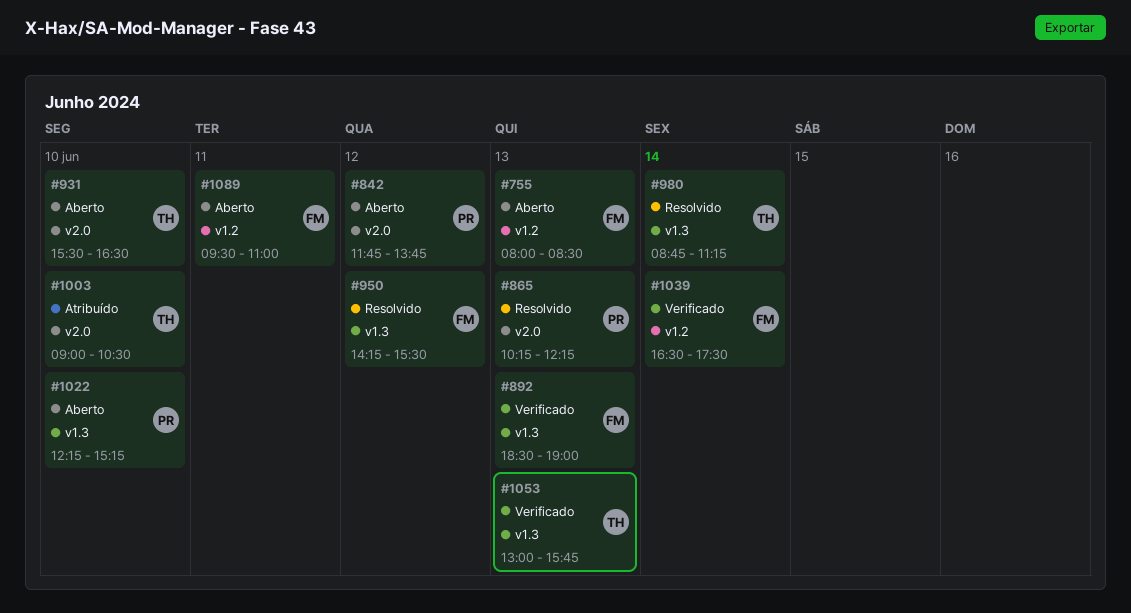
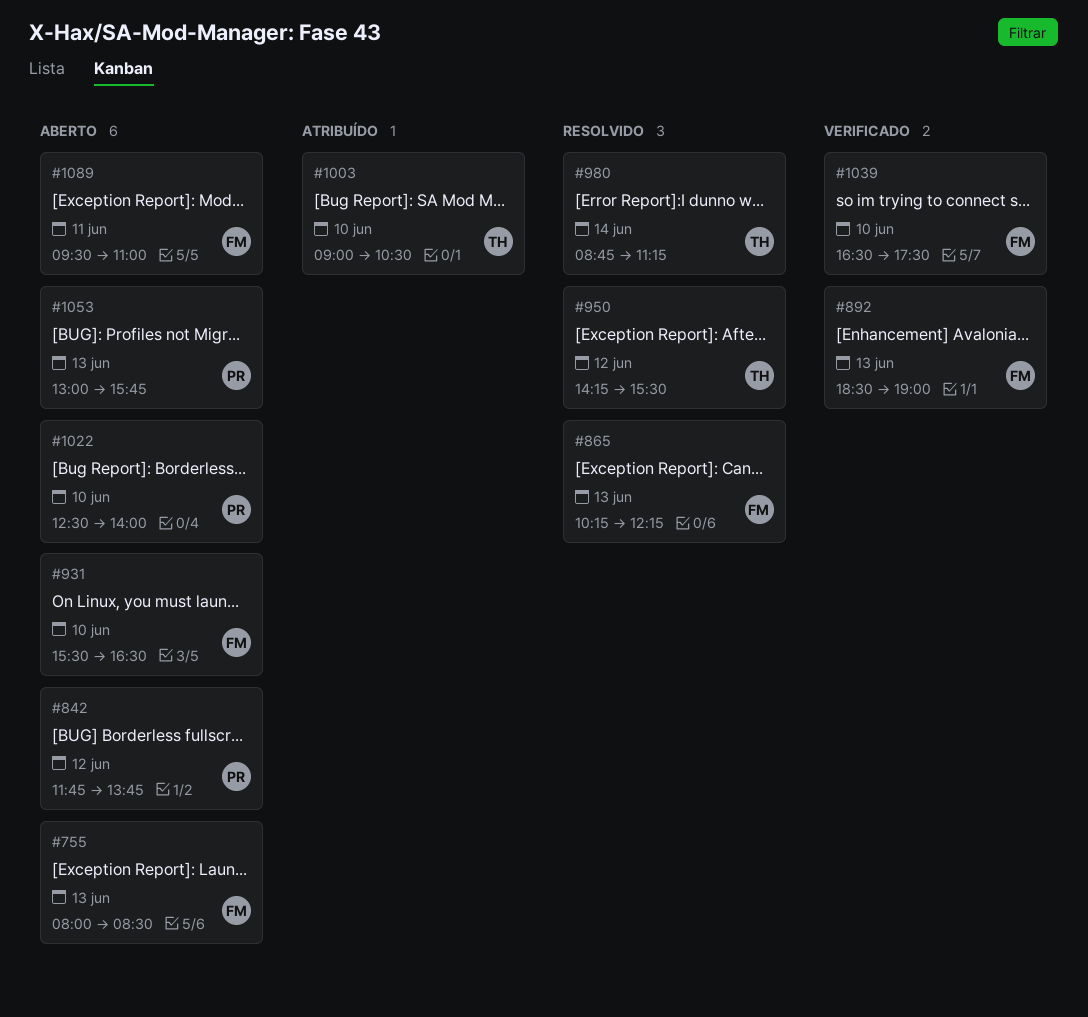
#865, owner: PR -> FM
#931, owner: TH -> FM
#950, owner: FM -> TH
#1022, begins: 12:15 -> 12:30
#1022, ends: 15:15 -> 14:00
#1039, day: Jun 14 -> Jun 10
#1053, status: Verificado -> Aberto
#1053, owner: TH -> PR

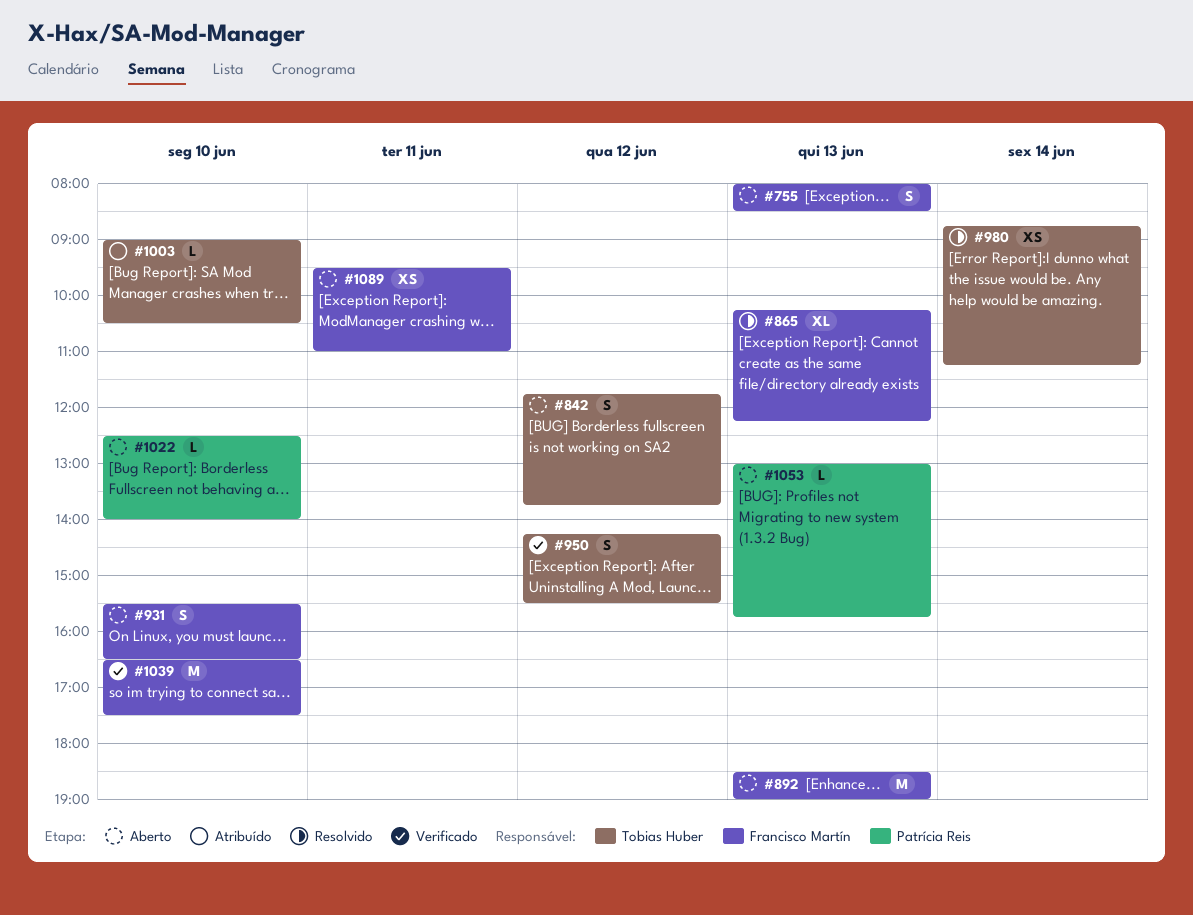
#842, owner: Patrícia Reis -> Tobias Huber
#892, status: Verificado -> Aberto
#950, status: Resolvido -> Verificado

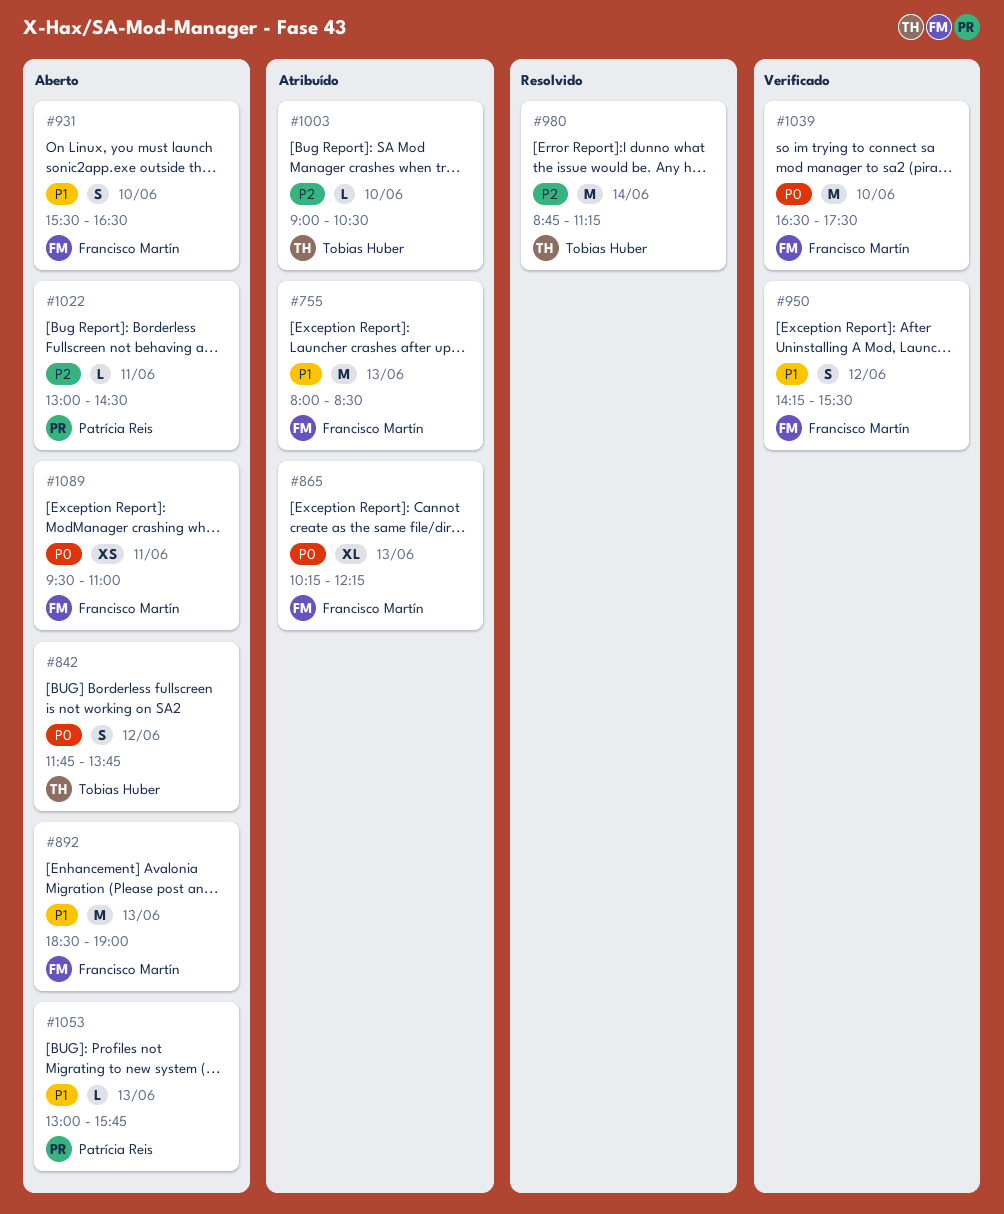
#755, status: Aberto -> Atribuído
#755, estimate: S -> M
#865, status: Resolvido -> Atribuído
#950, owner: Tobias Huber -> Francisco Martín
#980, estimate: XS -> M
#1022, day: Jun 10 -> Jun 11
#1022, begins: 12:30 -> 13:00
#1022, ends: 14:00 -> 14:30

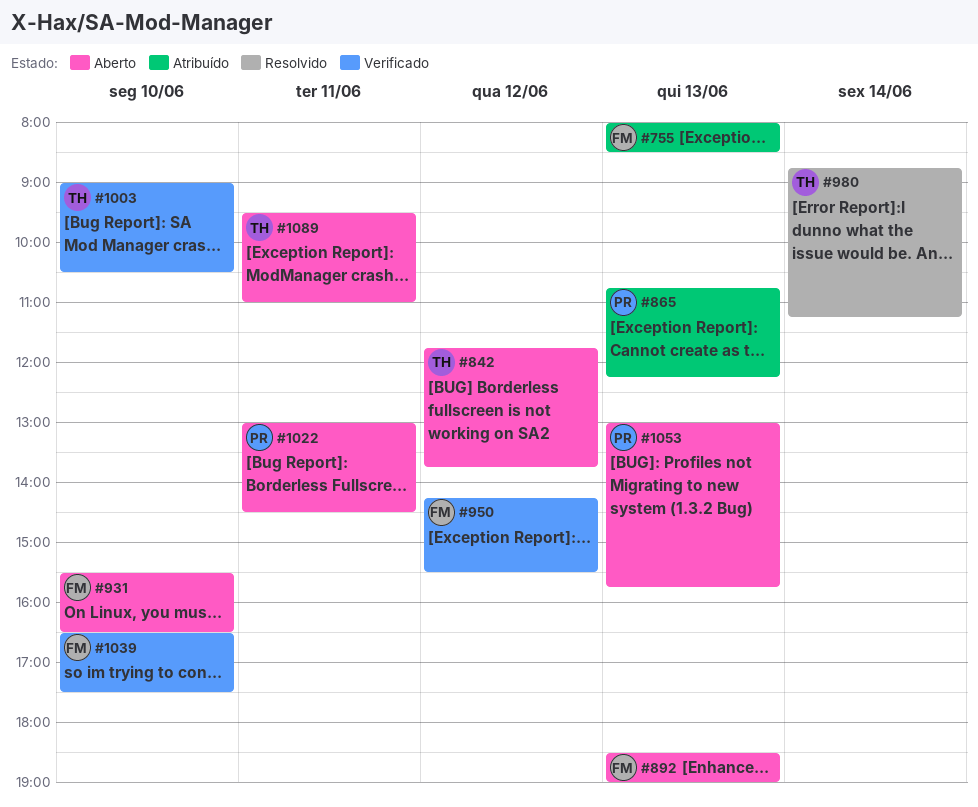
#865, owner: Francisco Martín -> Patrícia Reis
#865, begins: 10:15 -> 10:45
#1003, status: Atribuído -> Verificado
#1089, owner: Francisco Martín -> Tobias Huber

